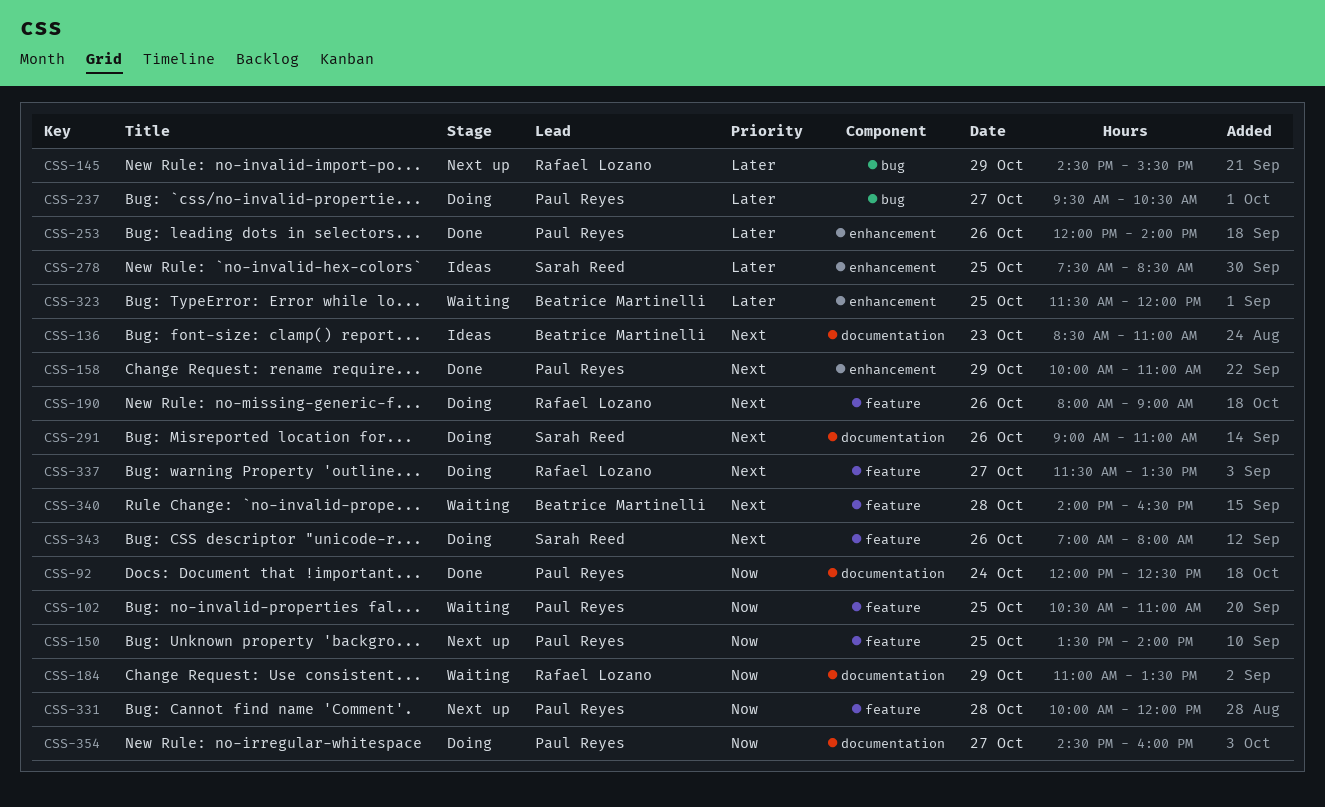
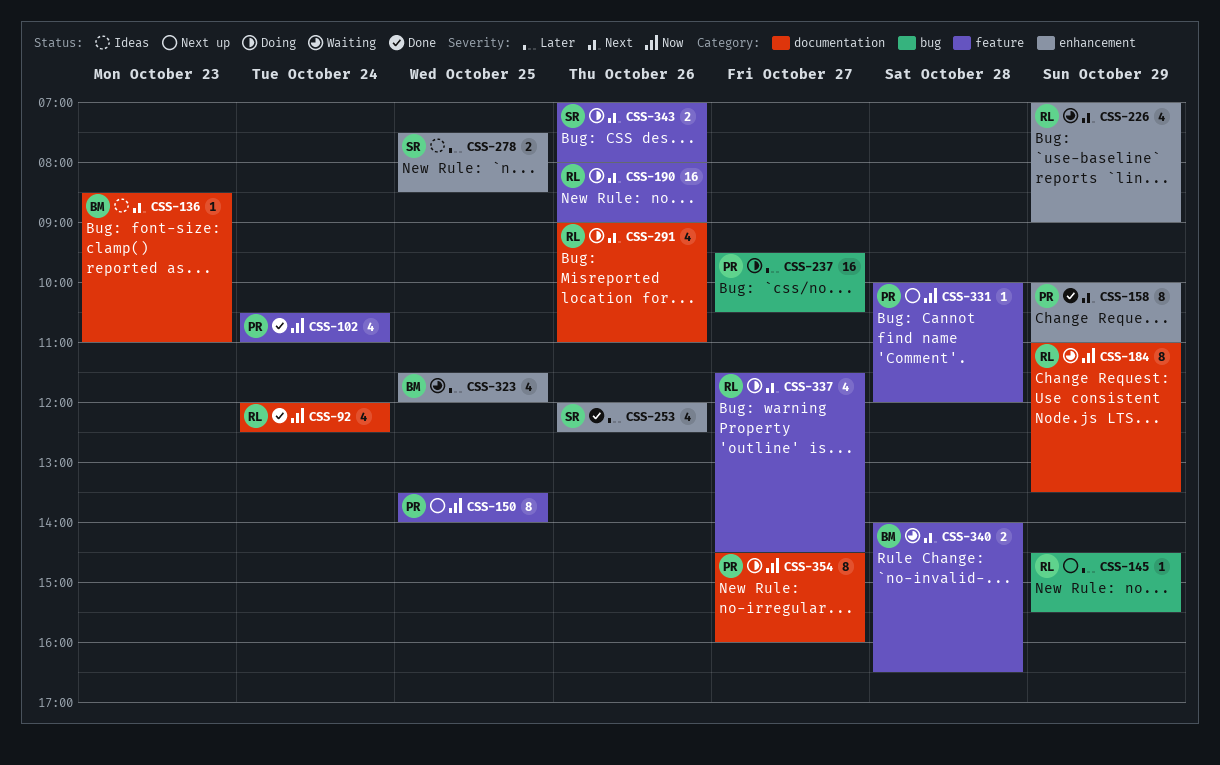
CSS-92, owner: Paul Reyes -> Rafael Lozano
CSS-102, status: Waiting -> Done
CSS-102, day: Oct 25 -> Oct 24
CSS-226: none -> present
CSS-253, owner: Paul Reyes -> Sarah Reed
CSS-253, ends: 14:00 -> 12:30
CSS-291, owner: Sarah Reed -> Rafael Lozano
CSS-337, ends: 13:30 -> 14:30

